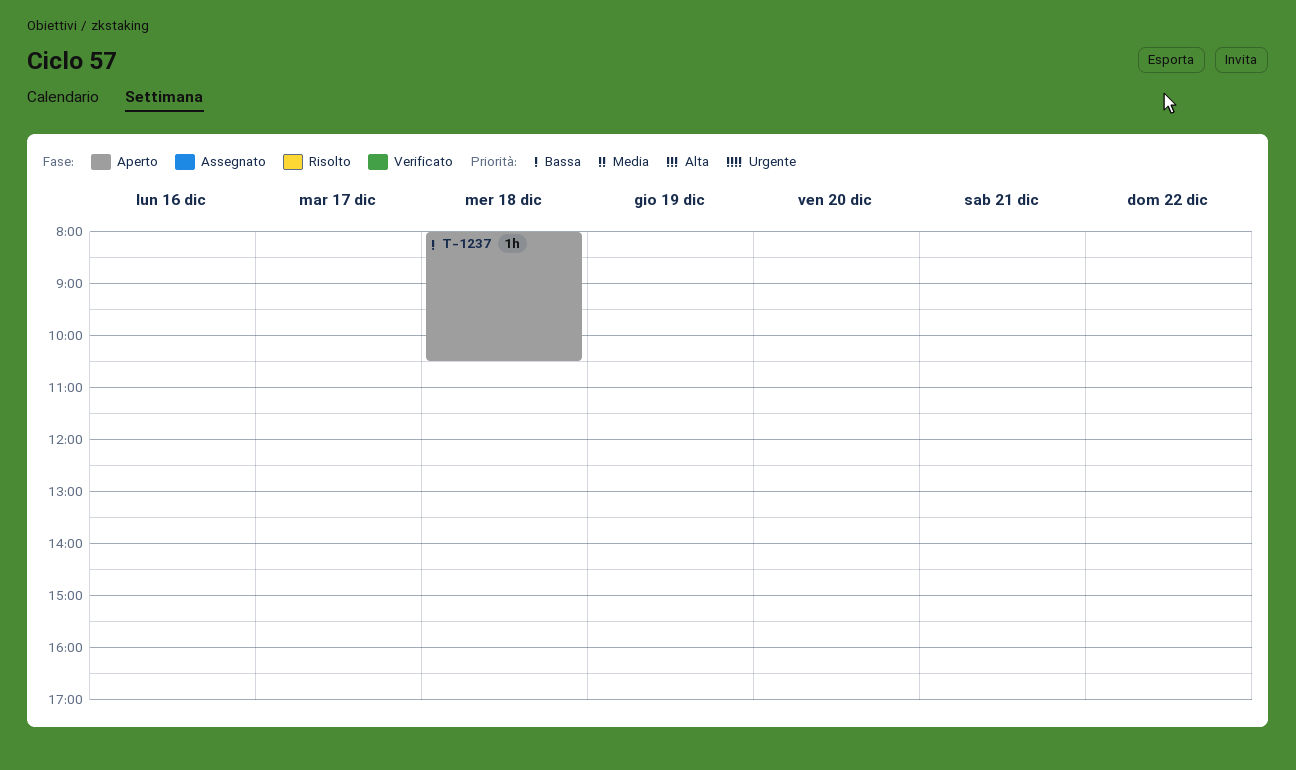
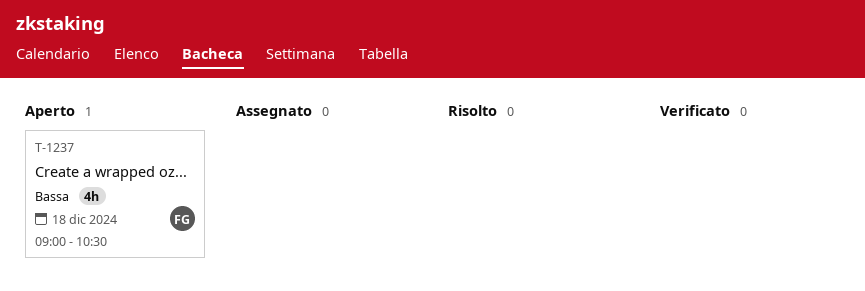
T-1237, estimate: 1h -> 4h
T-1237, begins: 08:00 -> 09:00

